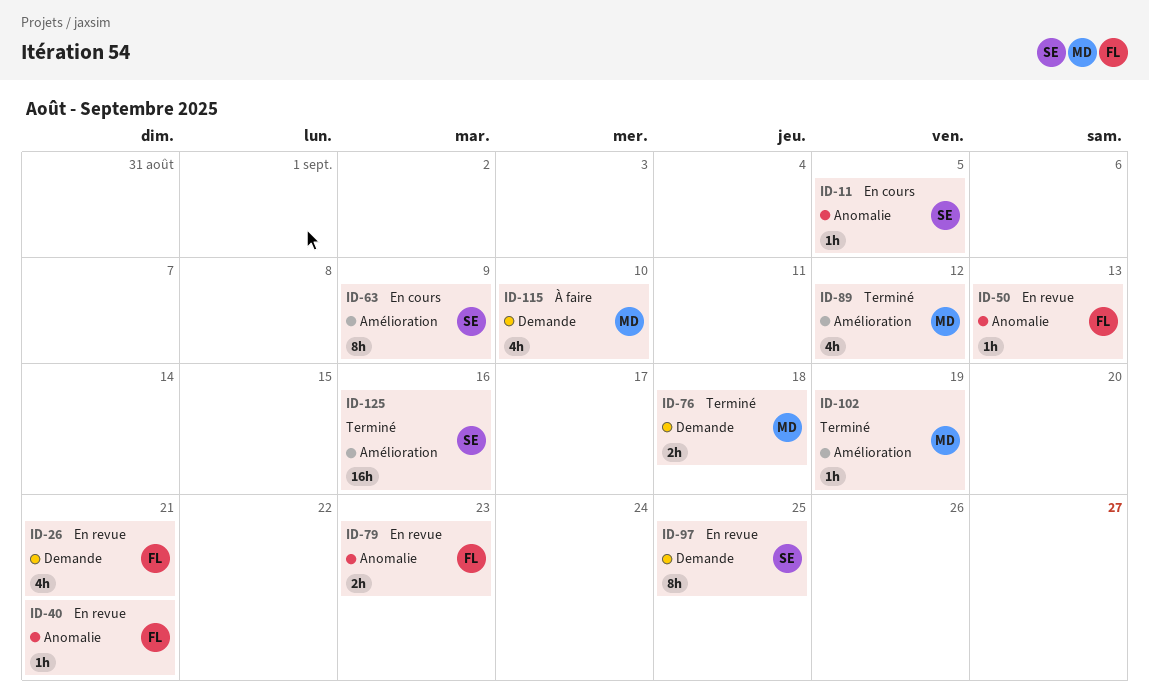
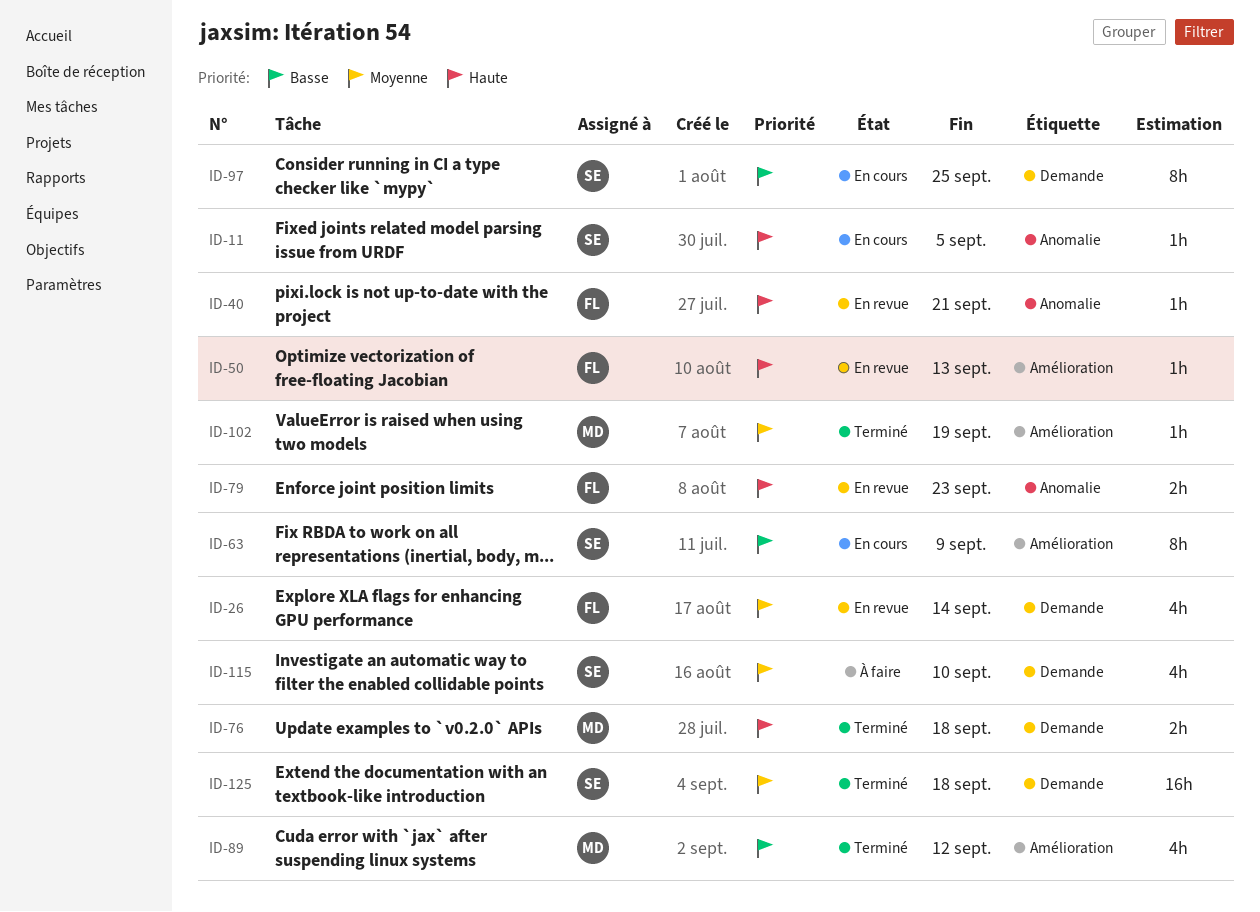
ID-26, due: Sep 21 -> Sep 14
ID-50, label: Anomalie -> Amélioration
ID-97, status: En revue -> En cours
ID-115, owner: MD -> SE
ID-125, label: Amélioration -> Demande
ID-125, due: Sep 16 -> Sep 18

